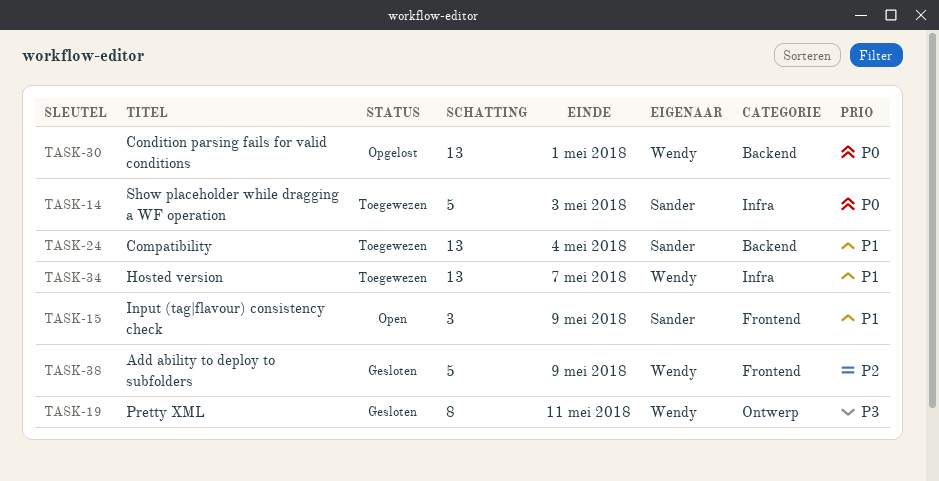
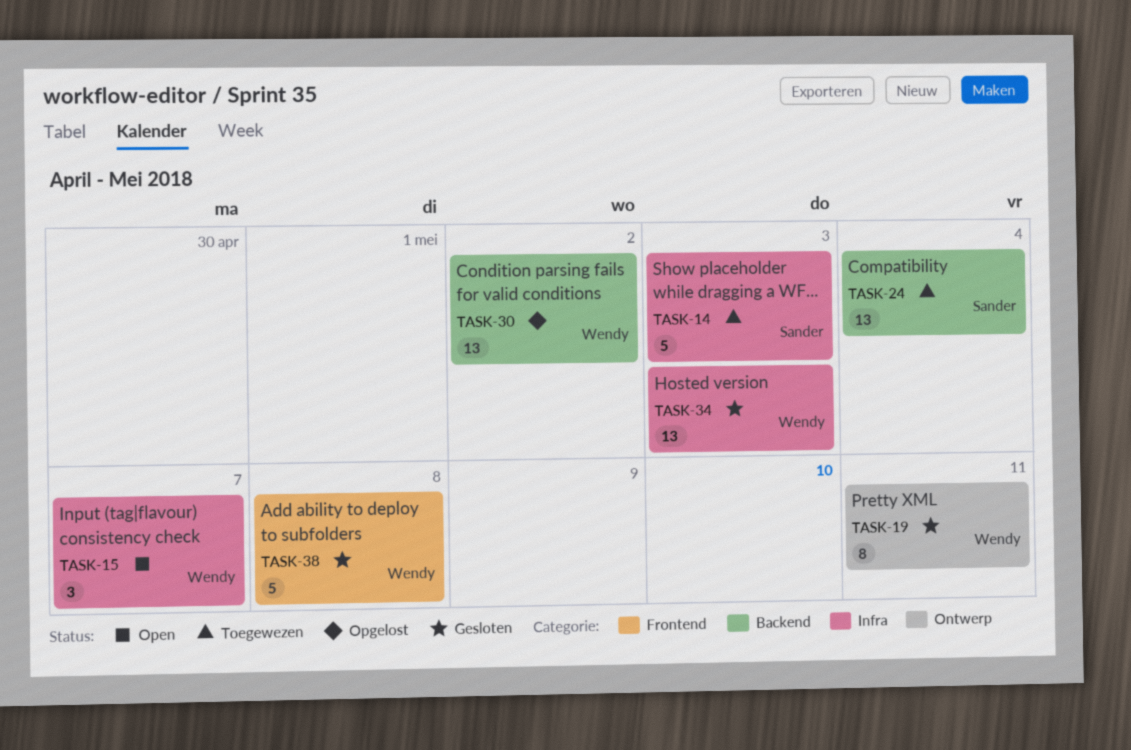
TASK-15, owner: Sander -> Wendy
TASK-15, label: Frontend -> Infra
TASK-15, due: May 9 -> May 7
TASK-30, due: May 1 -> May 2
TASK-34, status: Toegewezen -> Gesloten
TASK-34, due: May 7 -> May 3
TASK-38, due: May 9 -> May 8

